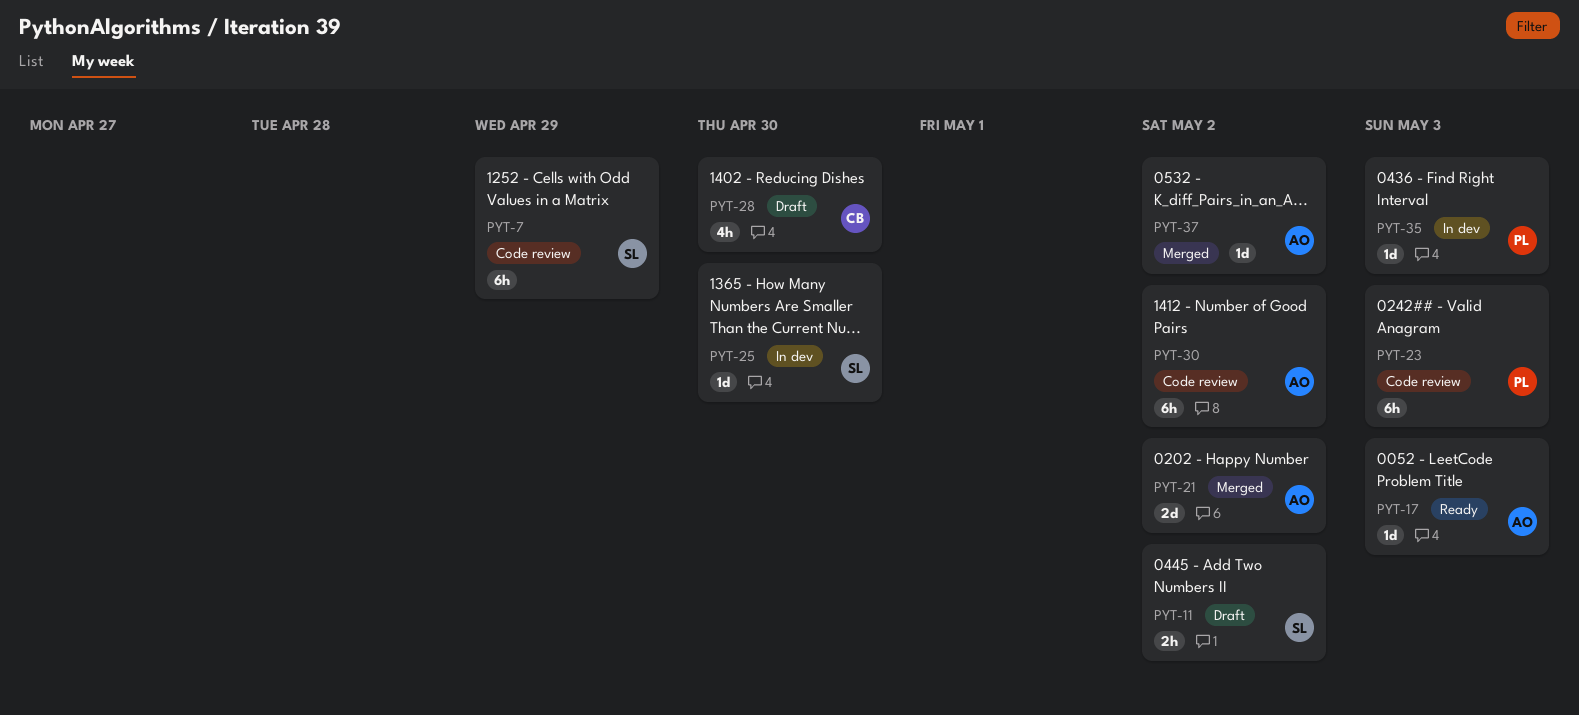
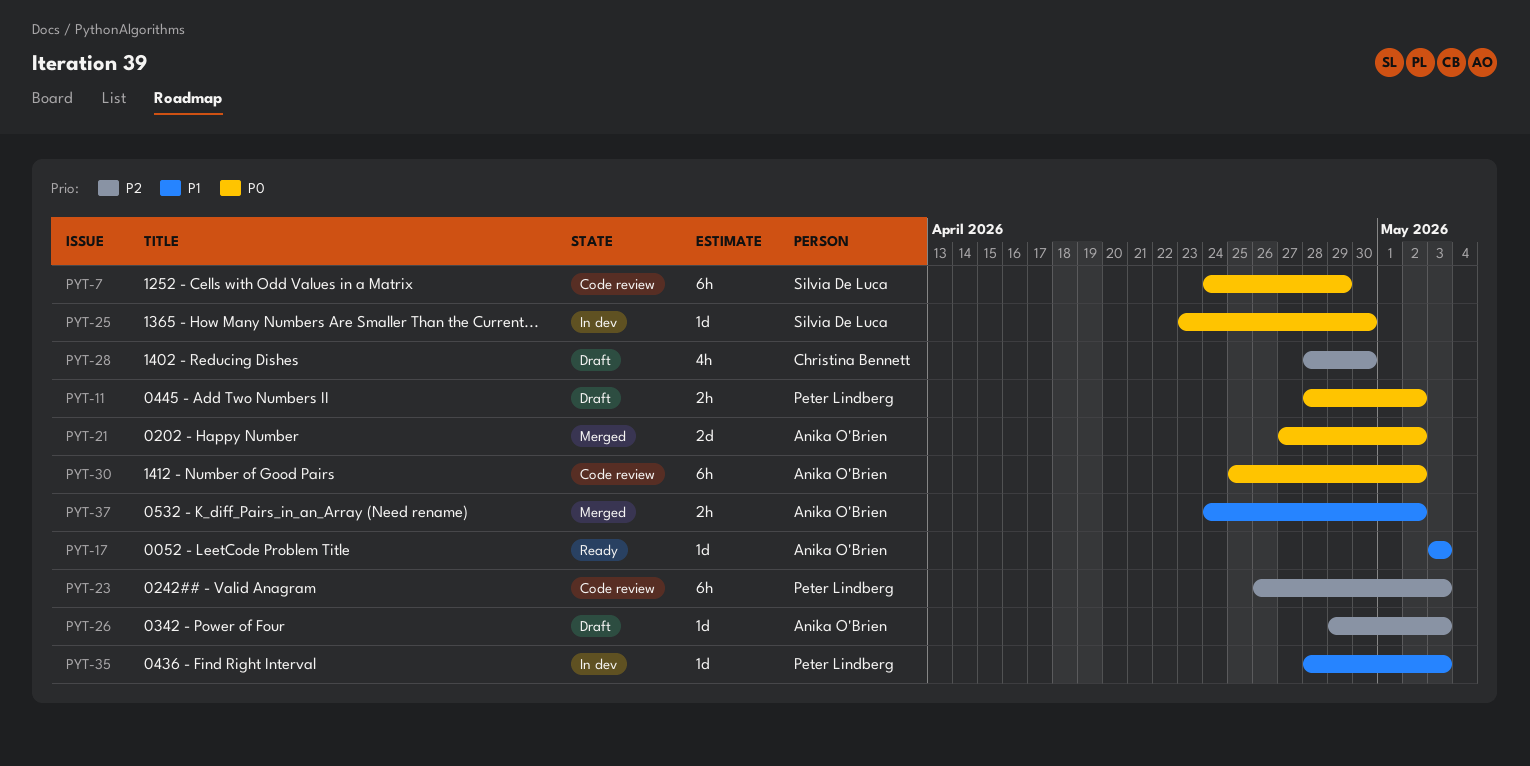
PYT-11, owner: Silvia De Luca -> Peter Lindberg
PYT-26: none -> present
PYT-37, estimate: 1d -> 2h

